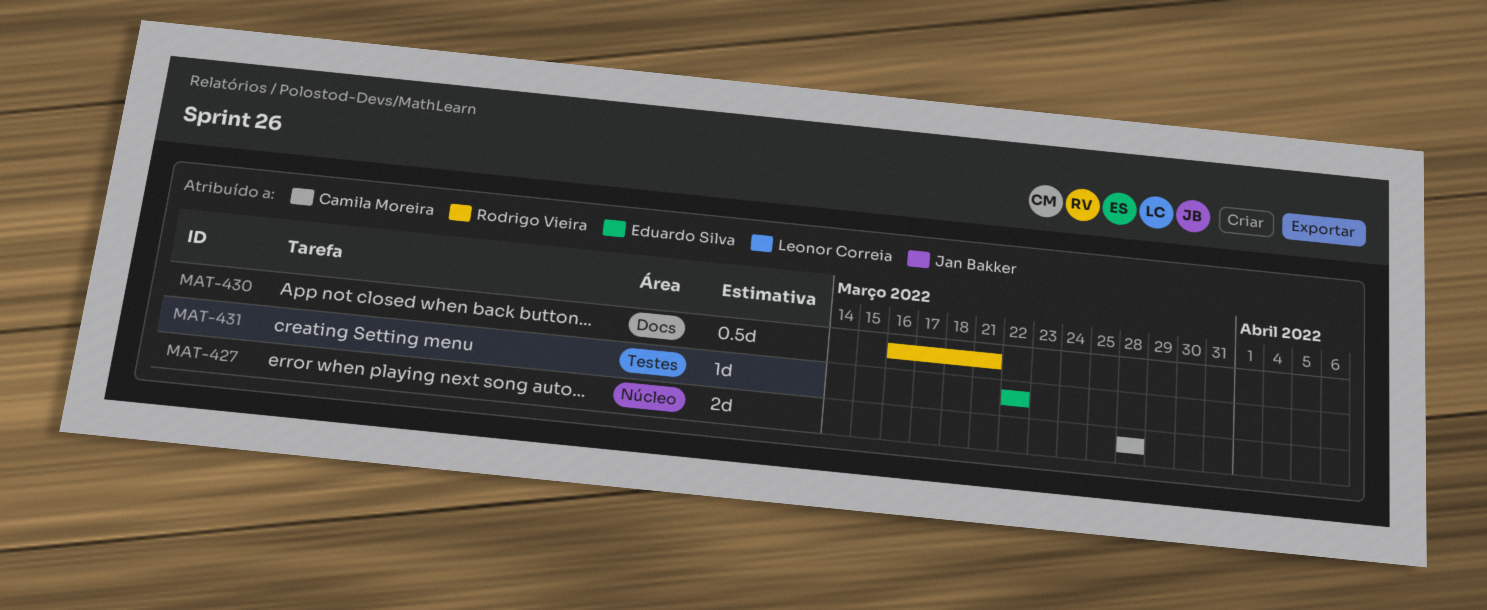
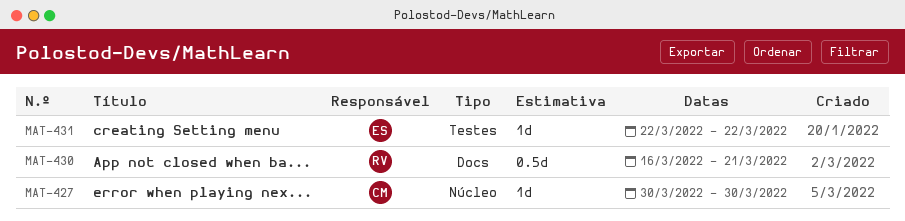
MAT-427, estimate: 2d -> 1d
MAT-427, start: Mar 28 -> Mar 30
MAT-427, due: Mar 28 -> Mar 30

